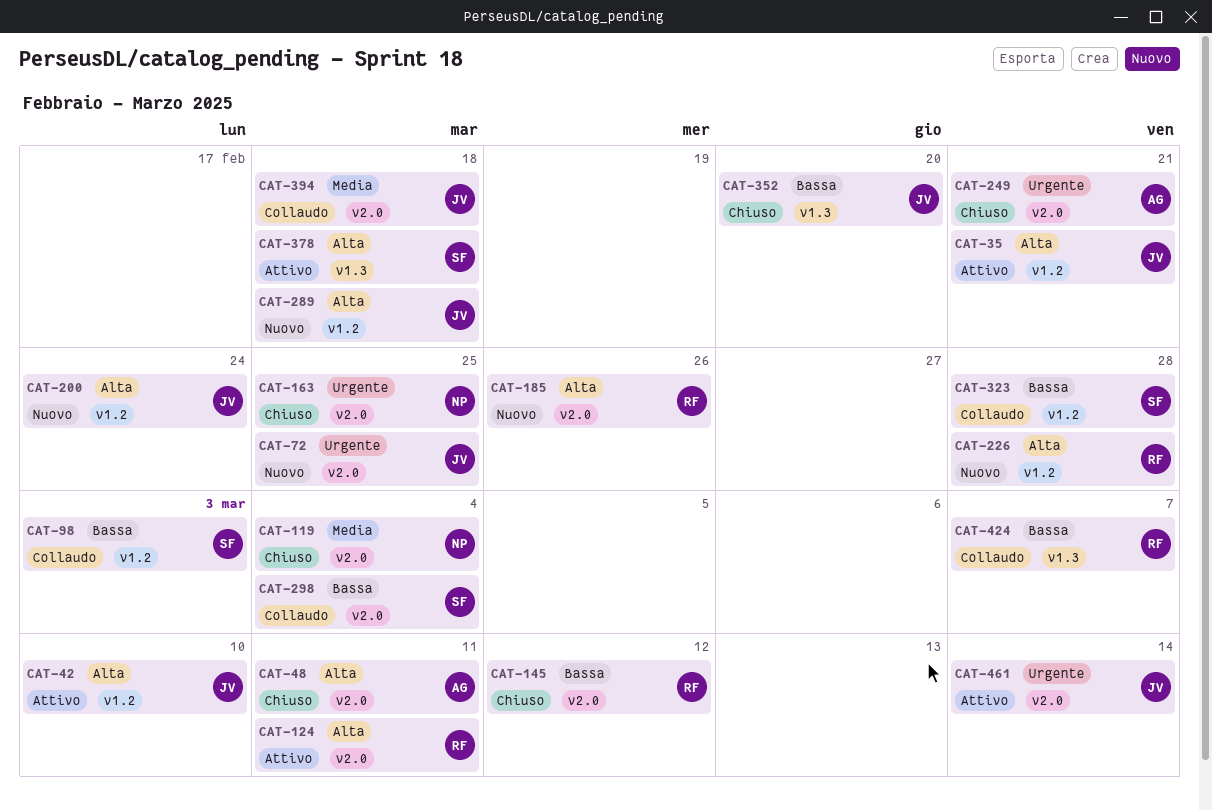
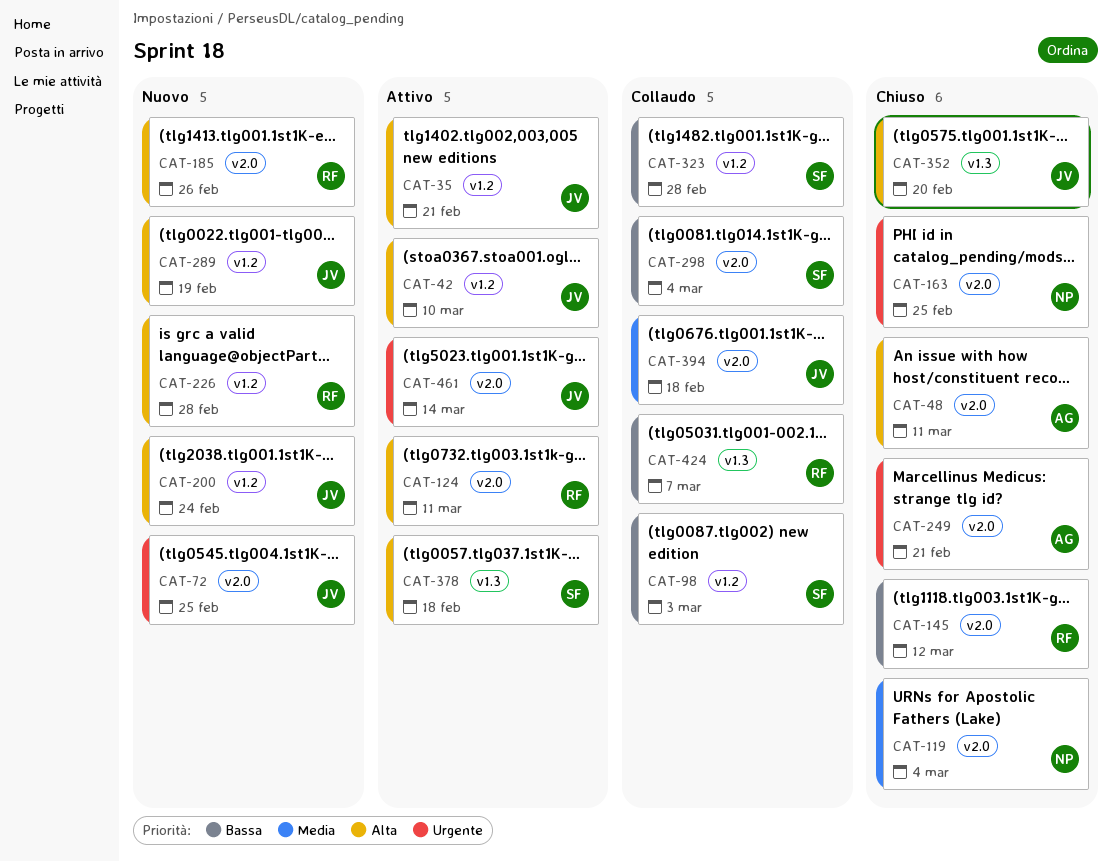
CAT-289, due: Feb 18 -> Feb 19
CAT-352, priority: Bassa -> Alta

